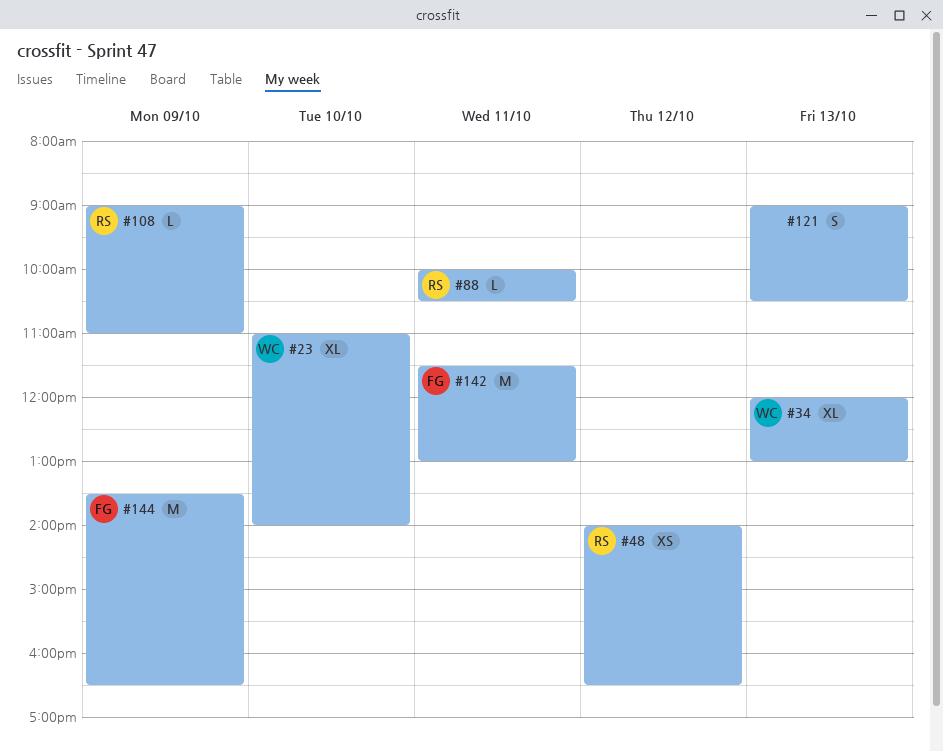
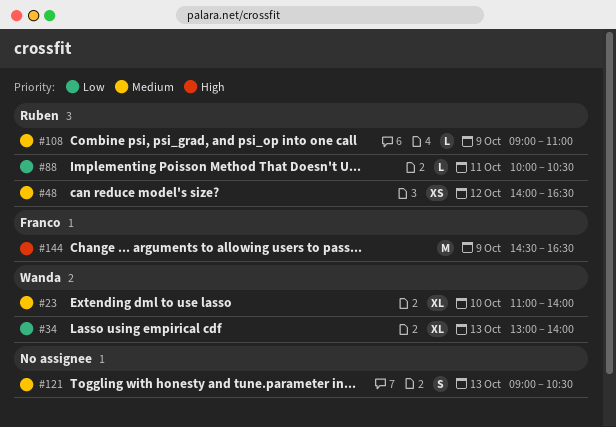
#34, begins: 12:00 -> 13:00
#34, ends: 13:00 -> 14:00
#142: present -> none
#144, begins: 13:30 -> 14:30

